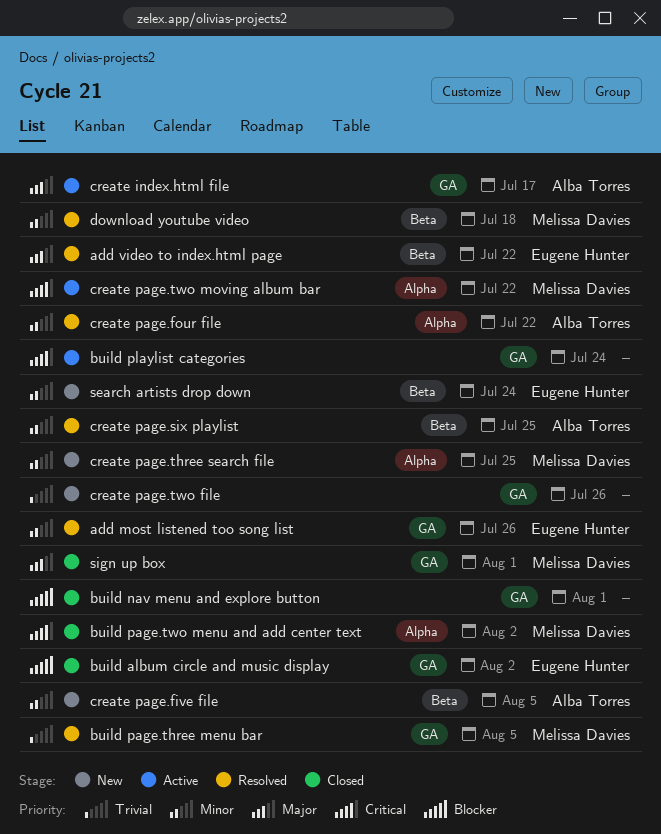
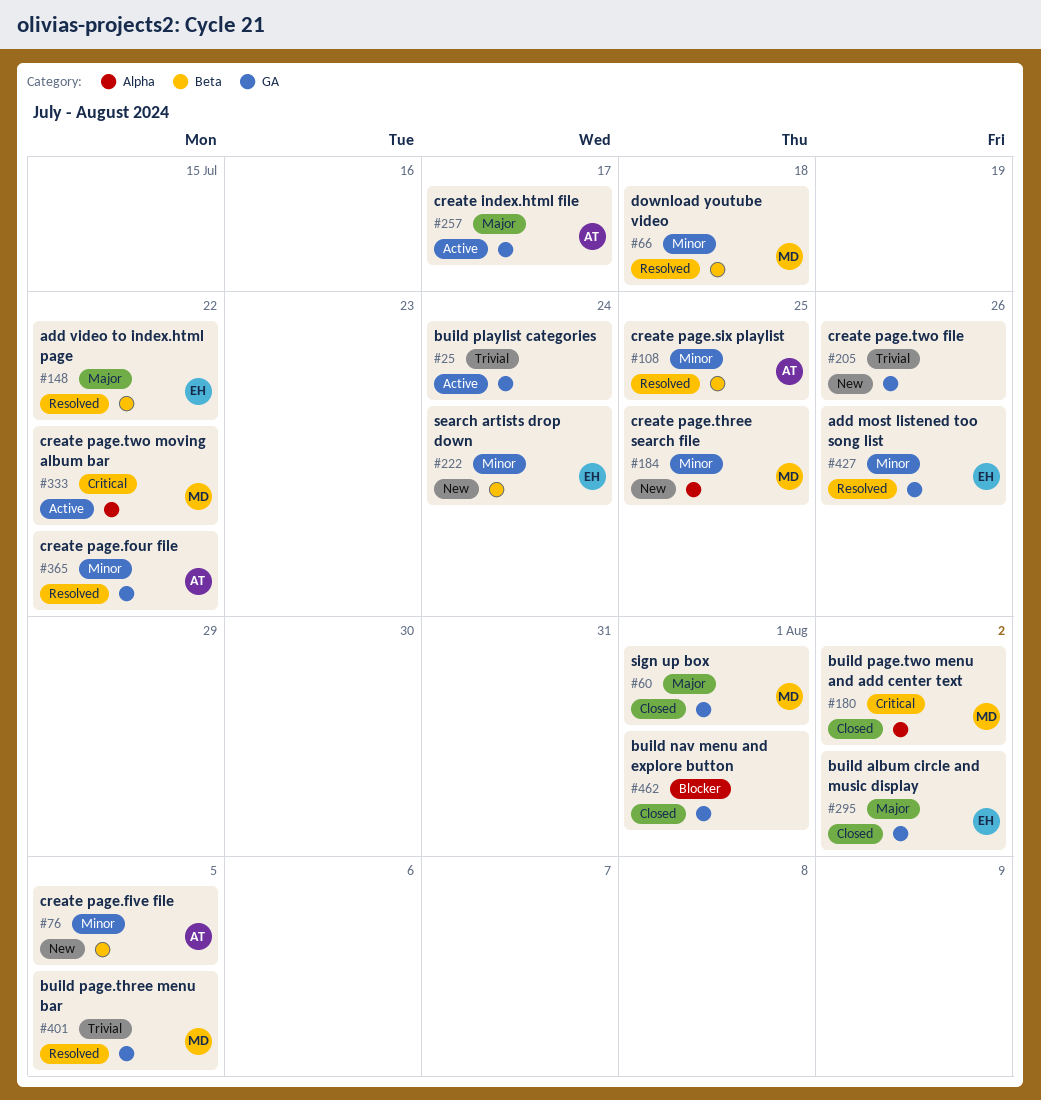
build album circle and music display, priority: Blocker -> Major
build playlist categories, priority: Critical -> Trivial
create page.four file, label: Alpha -> GA

